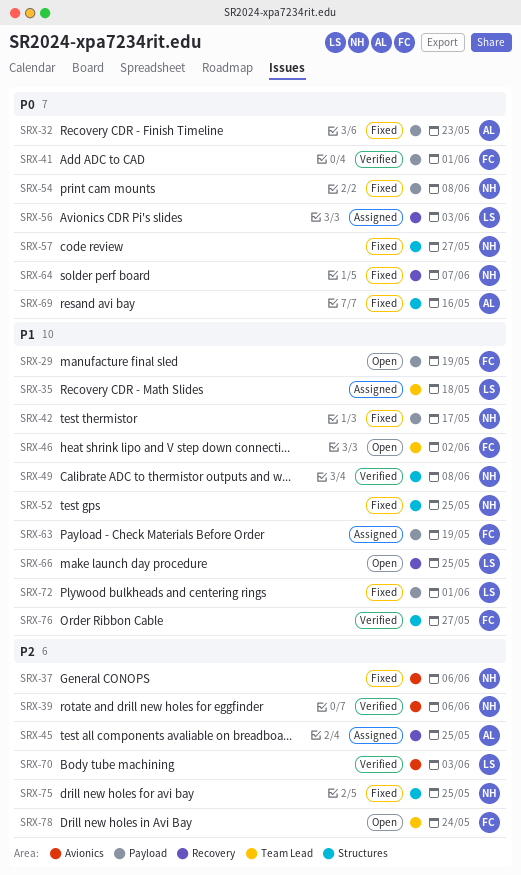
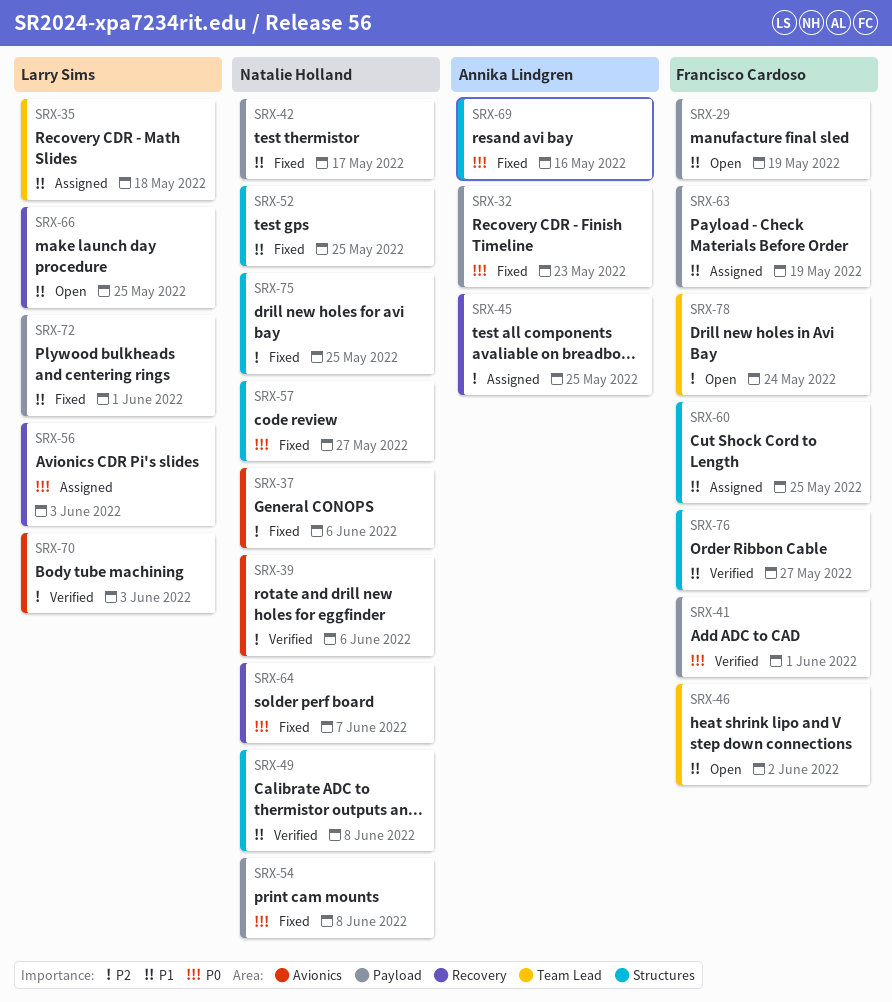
SRX-60: none -> present

